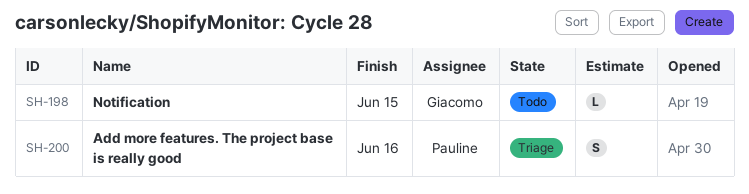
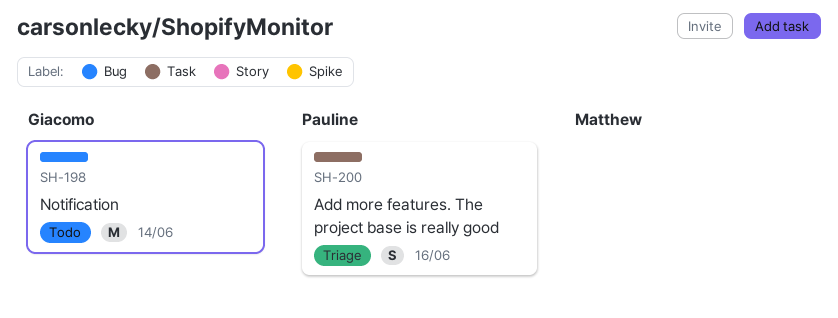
SH-198, estimate: L -> M
SH-198, due: Jun 15 -> Jun 14

